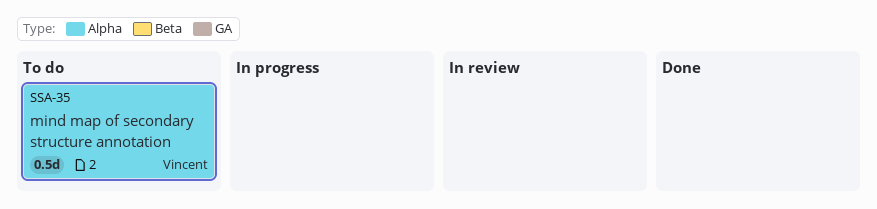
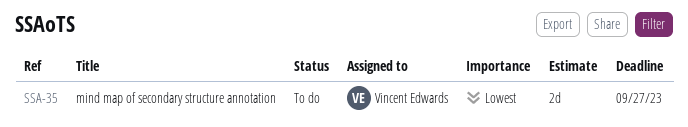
SSA-35, estimate: 0.5d -> 2d

